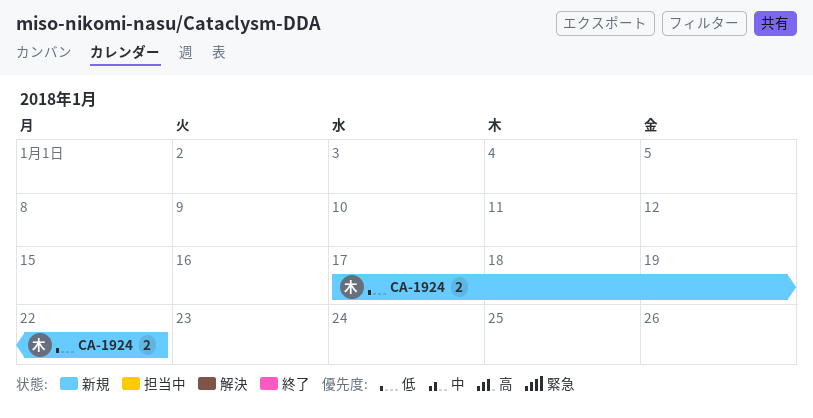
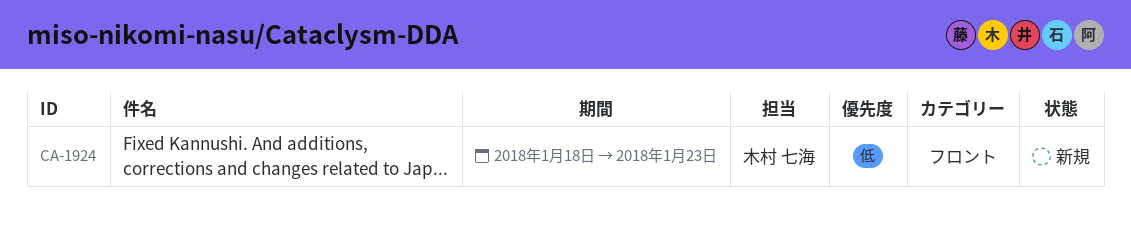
CA-1924, start: Jan 17 -> Jan 18
CA-1924, due: Jan 22 -> Jan 23

